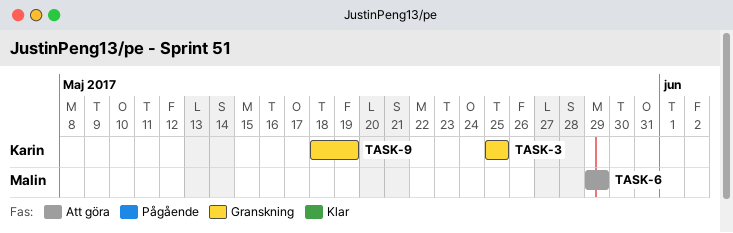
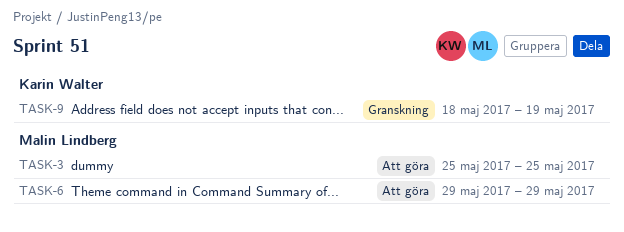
TASK-3, status: Granskning -> Att göra
TASK-3, owner: Karin Walter -> Malin Lindberg

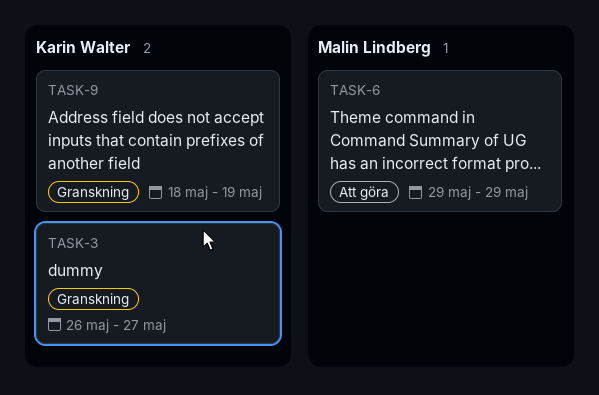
TASK-3, status: Att göra -> Granskning
TASK-3, owner: Malin Lindberg -> Karin Walter
TASK-3, start: May 25 -> May 26
TASK-3, due: May 25 -> May 27

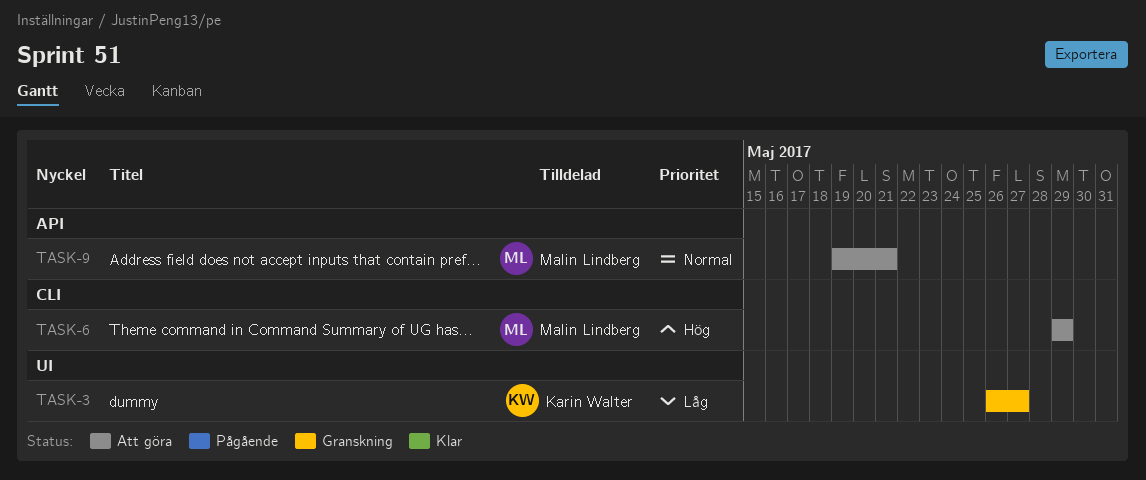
TASK-9, status: Granskning -> Att göra
TASK-9, owner: Karin Walter -> Malin Lindberg
TASK-9, start: May 18 -> May 19
TASK-9, due: May 19 -> May 21

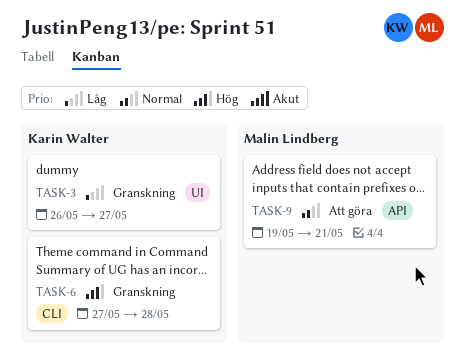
TASK-6, status: Att göra -> Granskning
TASK-6, owner: Malin Lindberg -> Karin Walter
TASK-6, start: May 29 -> May 27
TASK-6, due: May 29 -> May 28

